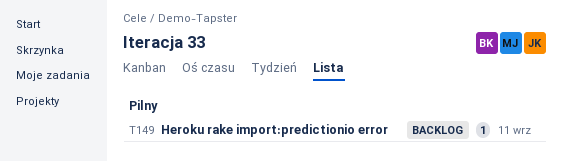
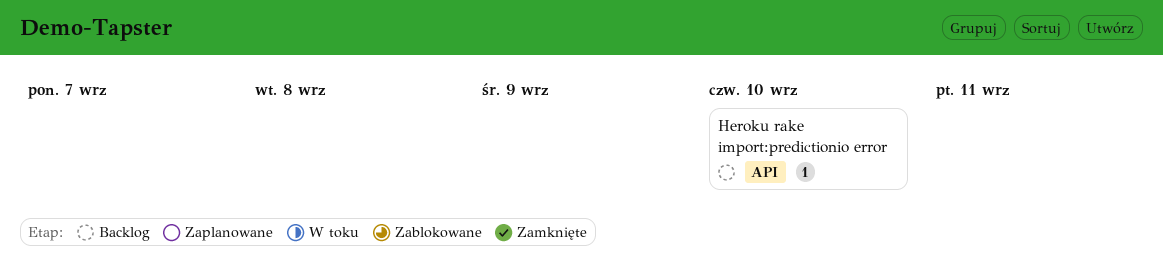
Heroku rake import:predictionio error, due: Sep 11 -> Sep 10

